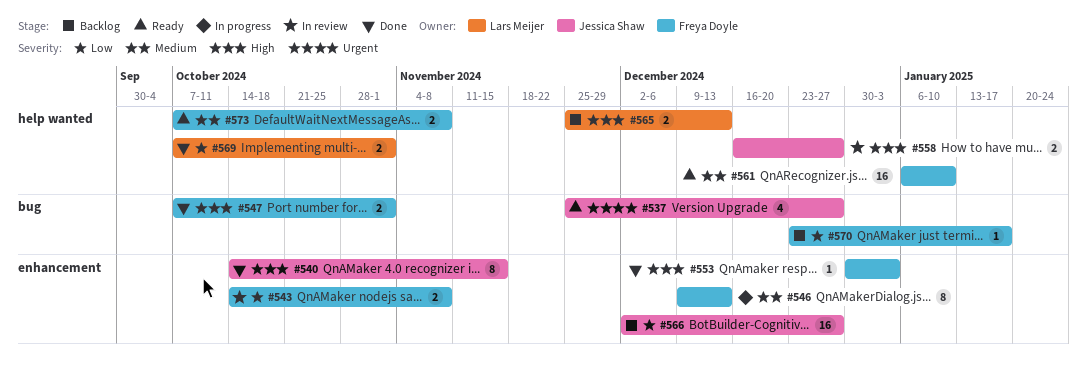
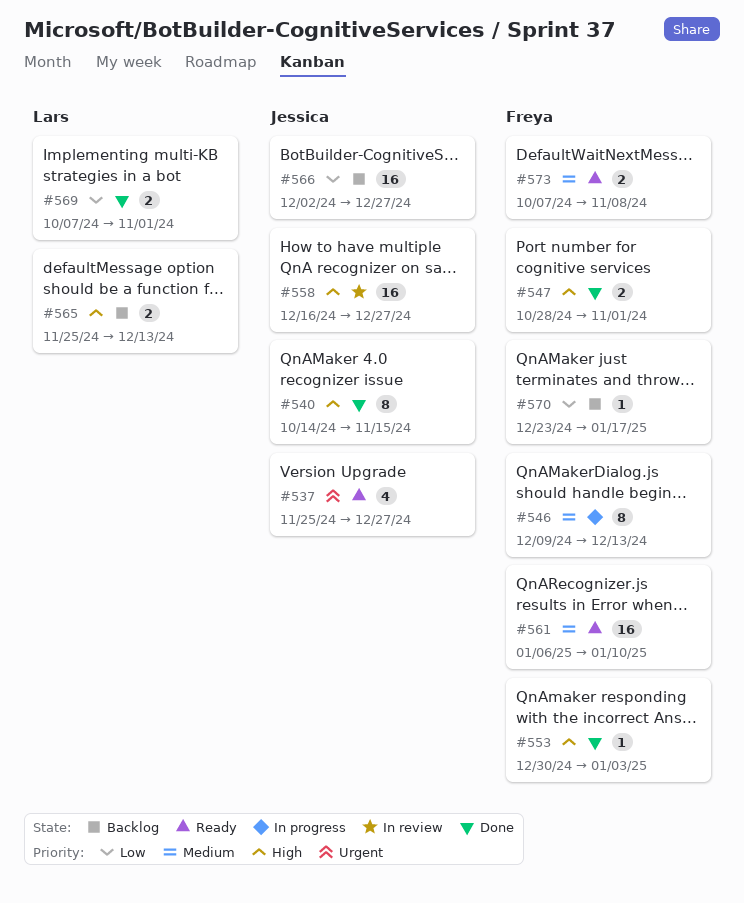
#543: present -> none
#547, start: Oct 7 -> Oct 28
#558, estimate: 2 -> 16

